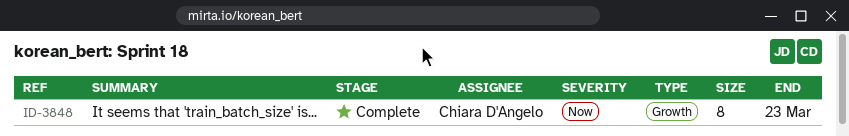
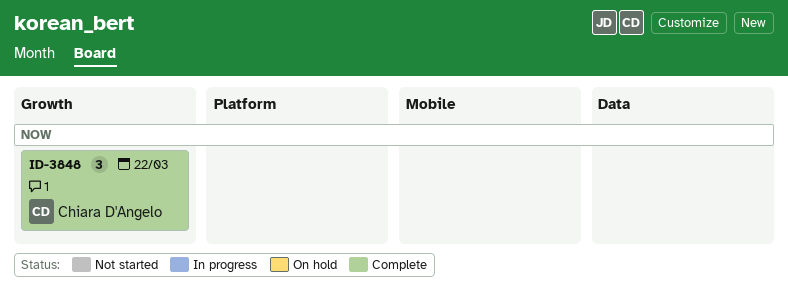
ID-3848, estimate: 8 -> 3
ID-3848, due: Mar 23 -> Mar 22

